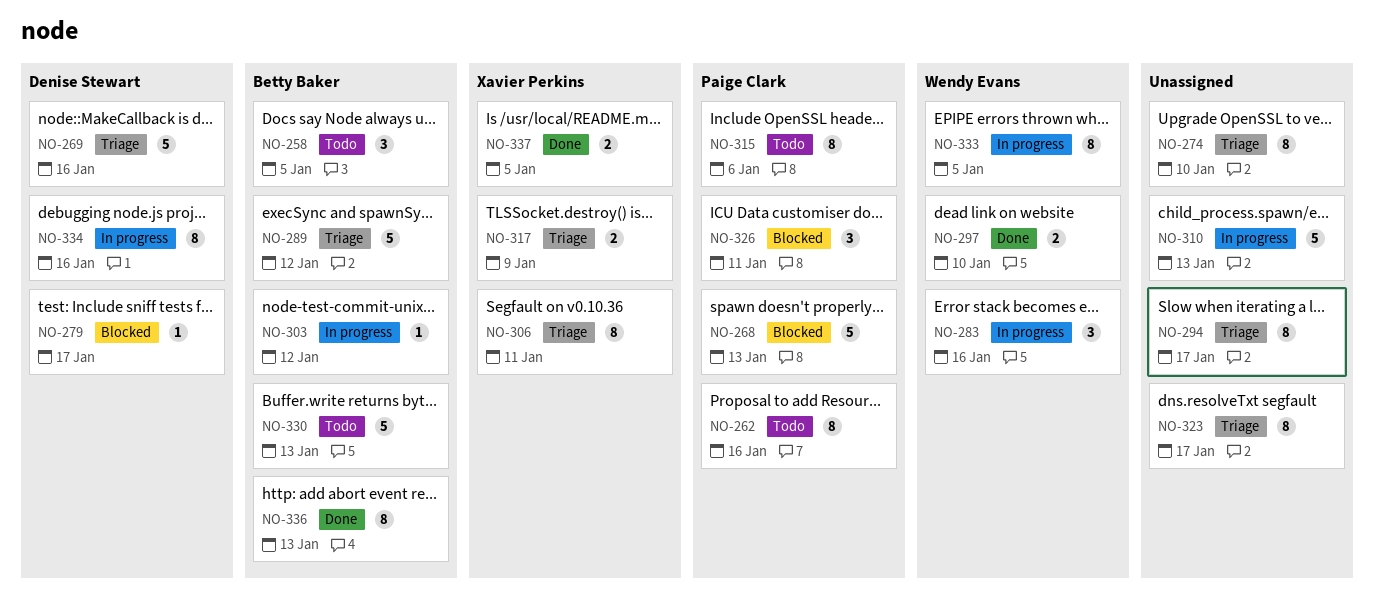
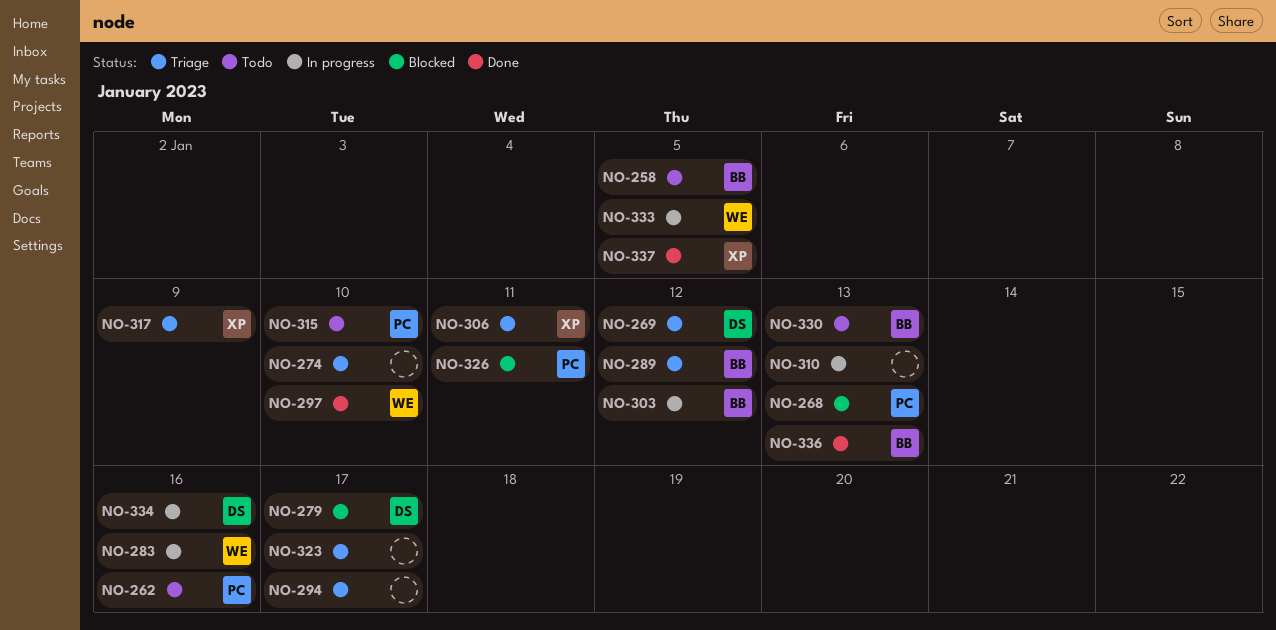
NO-269, due: Jan 16 -> Jan 12
NO-315, due: Jan 6 -> Jan 10

